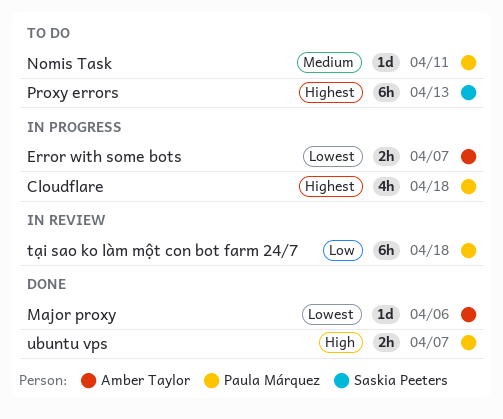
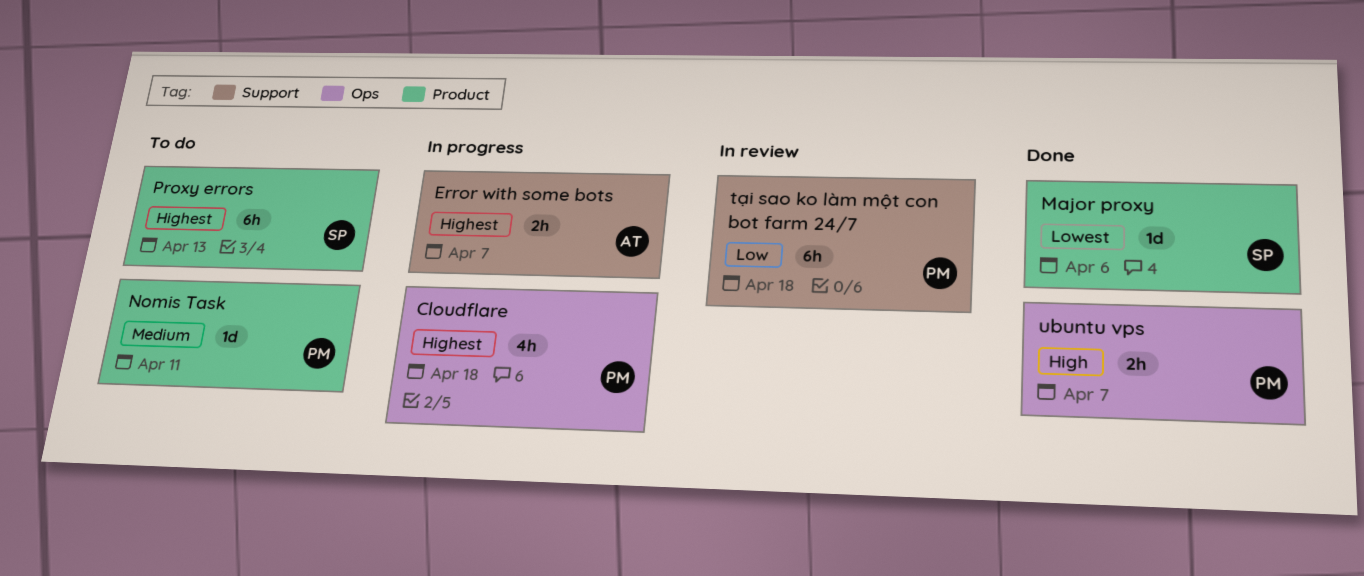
Error with some bots, priority: Lowest -> Highest
Major proxy, owner: Amber Taylor -> Saskia Peeters

